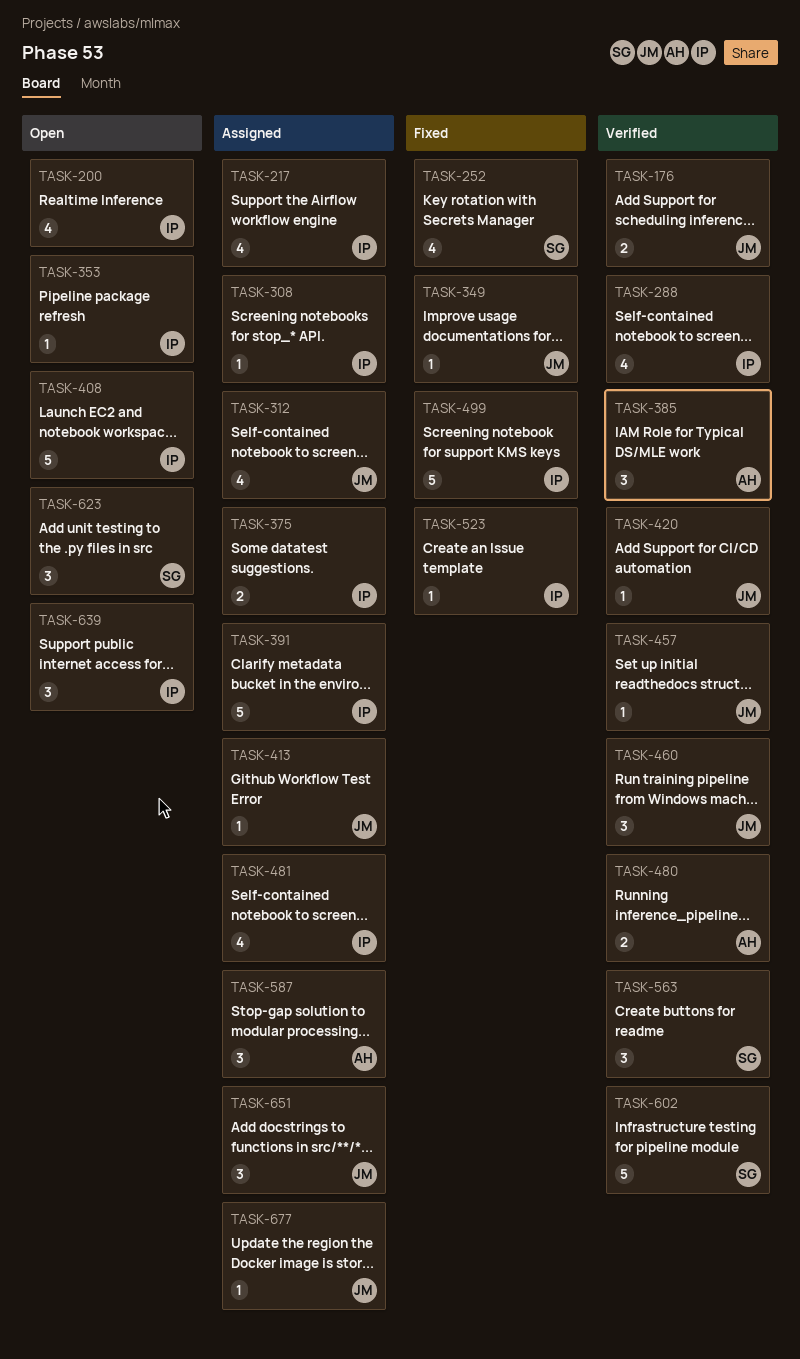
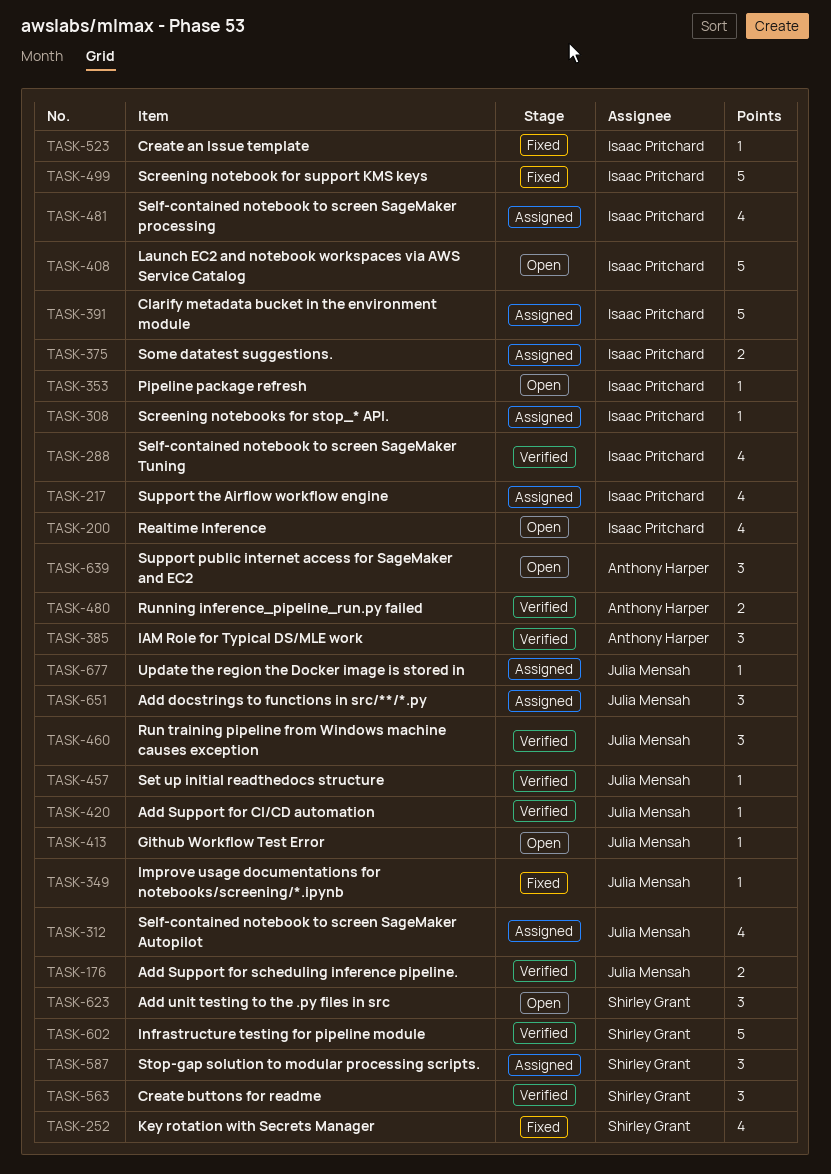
TASK-413, status: Assigned -> Open
TASK-587, owner: Anthony Harper -> Shirley Grant
TASK-639, owner: Isaac Pritchard -> Anthony Harper

